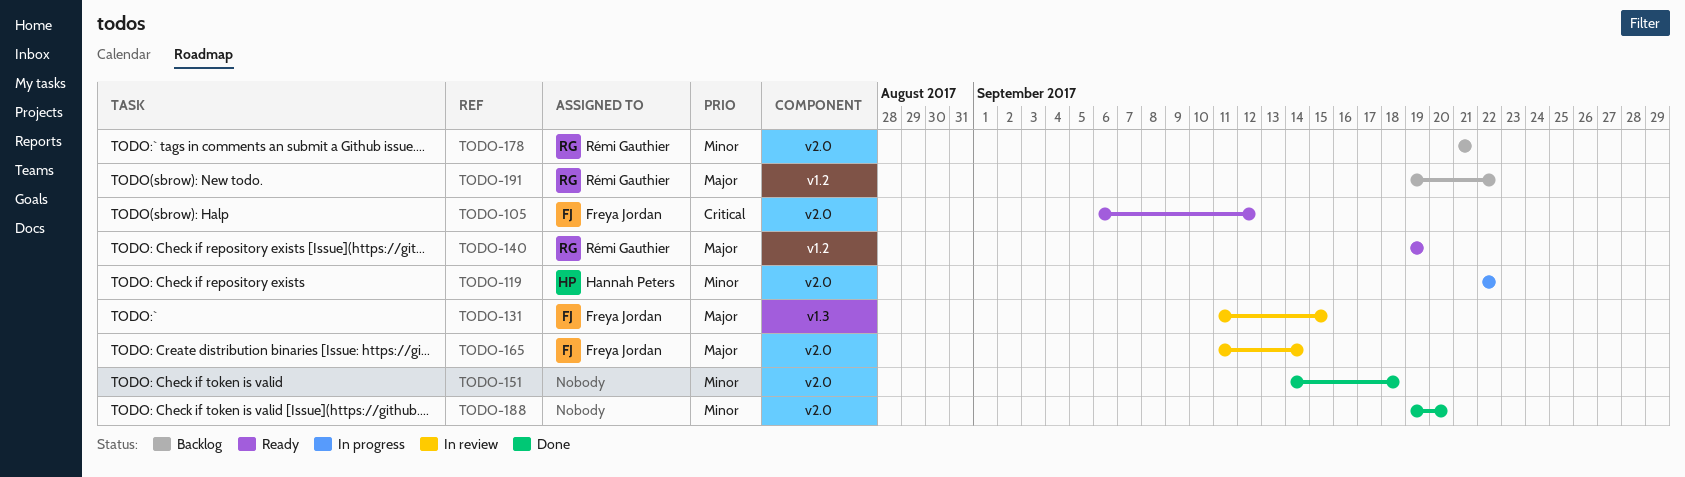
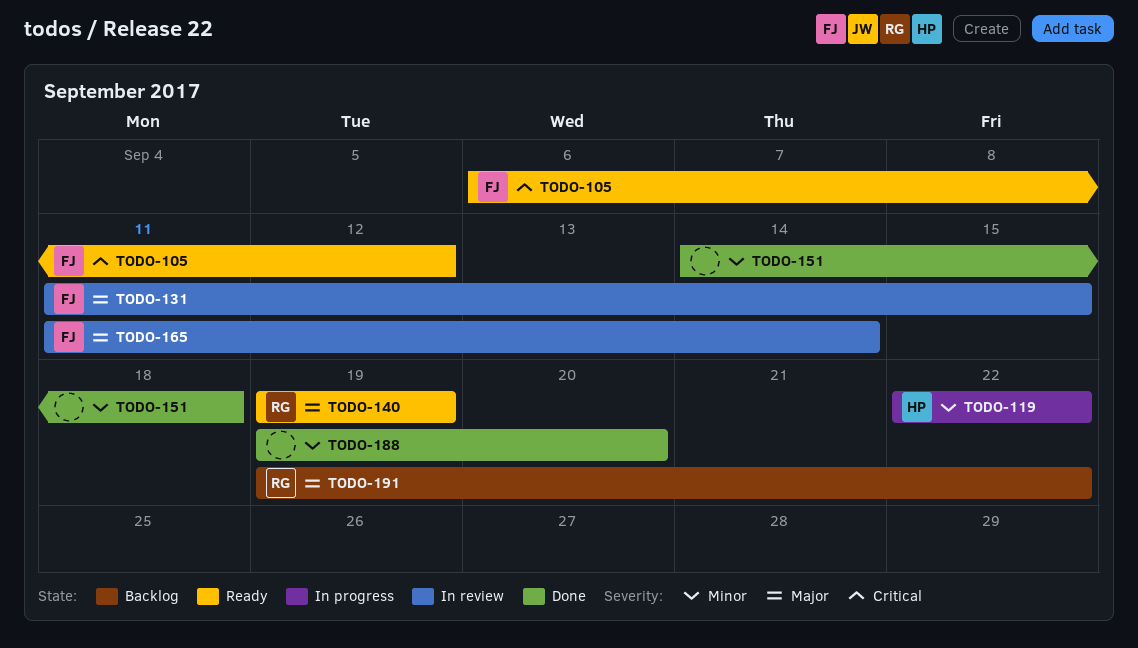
TODO-178: present -> none

